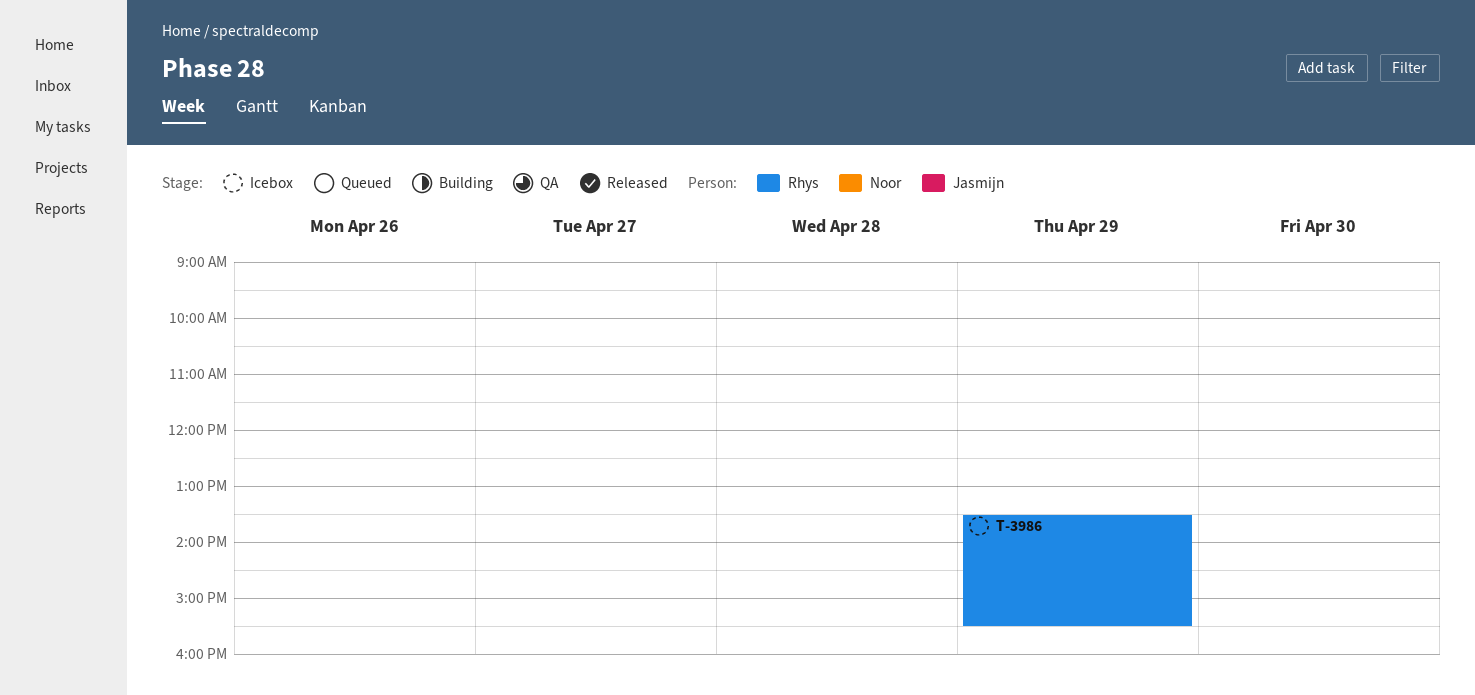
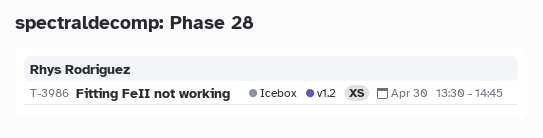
T-3986, day: Apr 29 -> Apr 30
T-3986, ends: 15:30 -> 14:45

